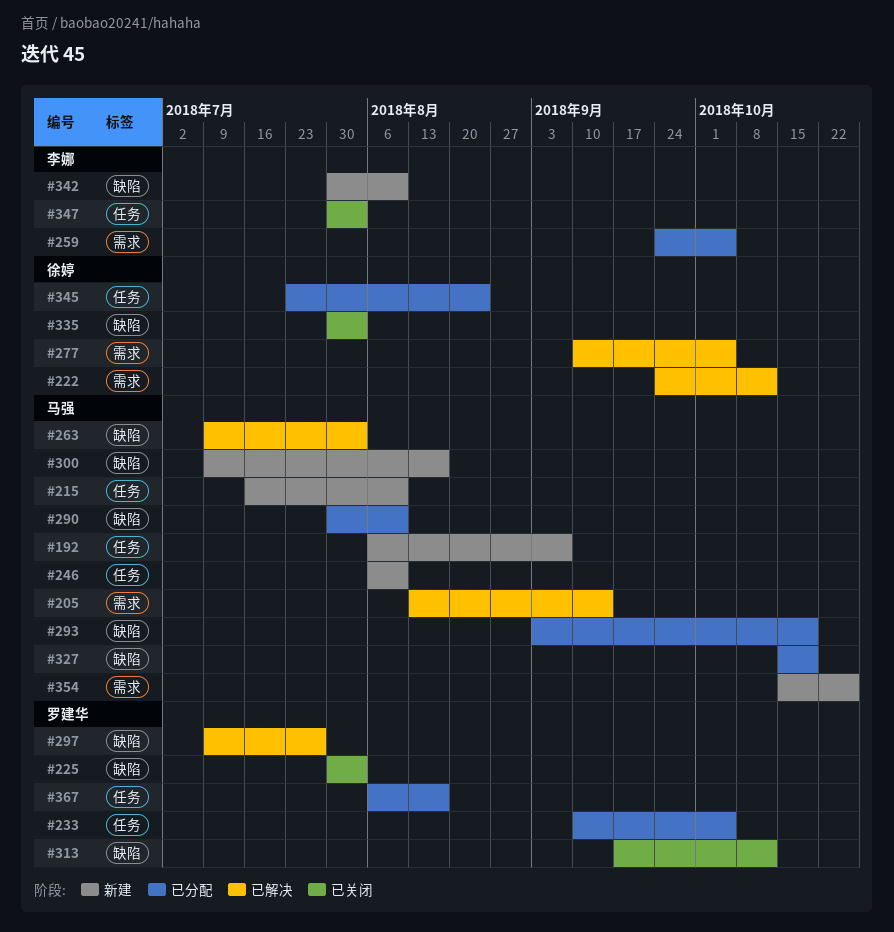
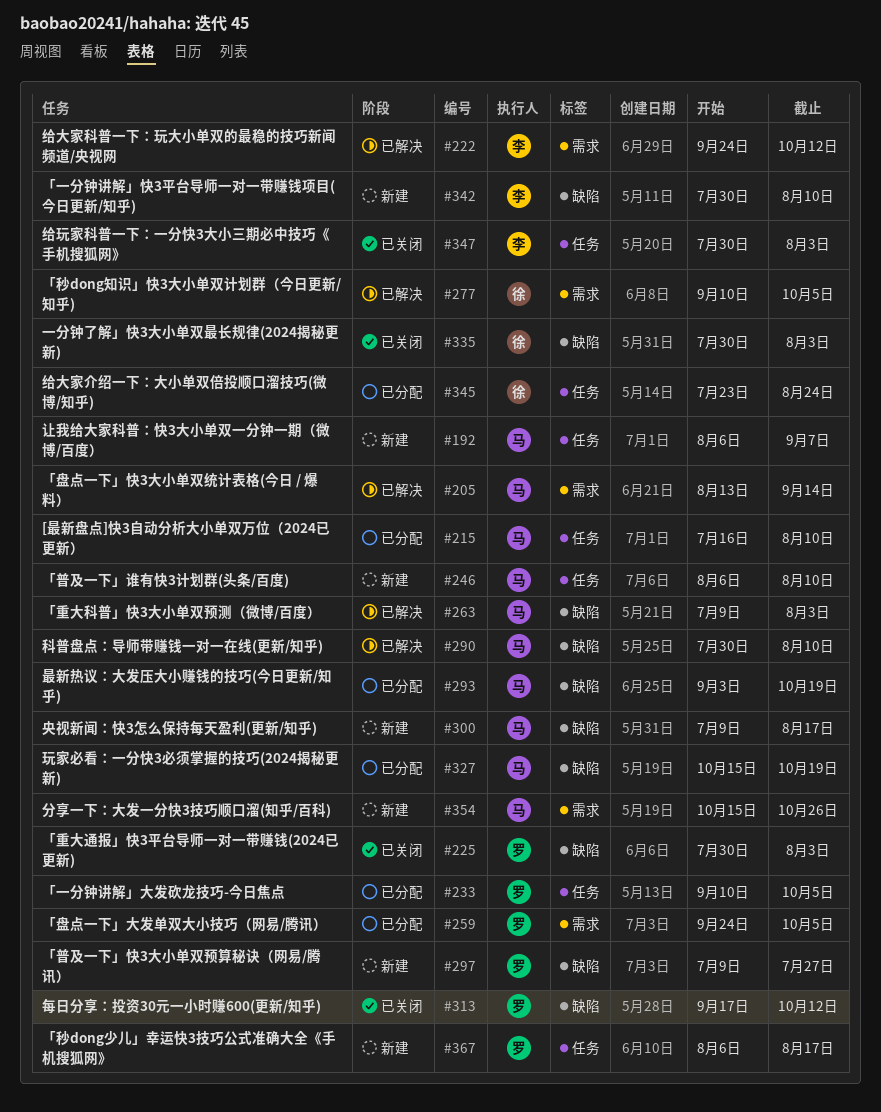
#215, status: 新建 -> 已分配
#222, owner: 徐婷 -> 李娜
#259, owner: 李娜 -> 罗建华
#290, status: 已分配 -> 已解决
#297, status: 已解决 -> 新建
#367, status: 已分配 -> 新建

